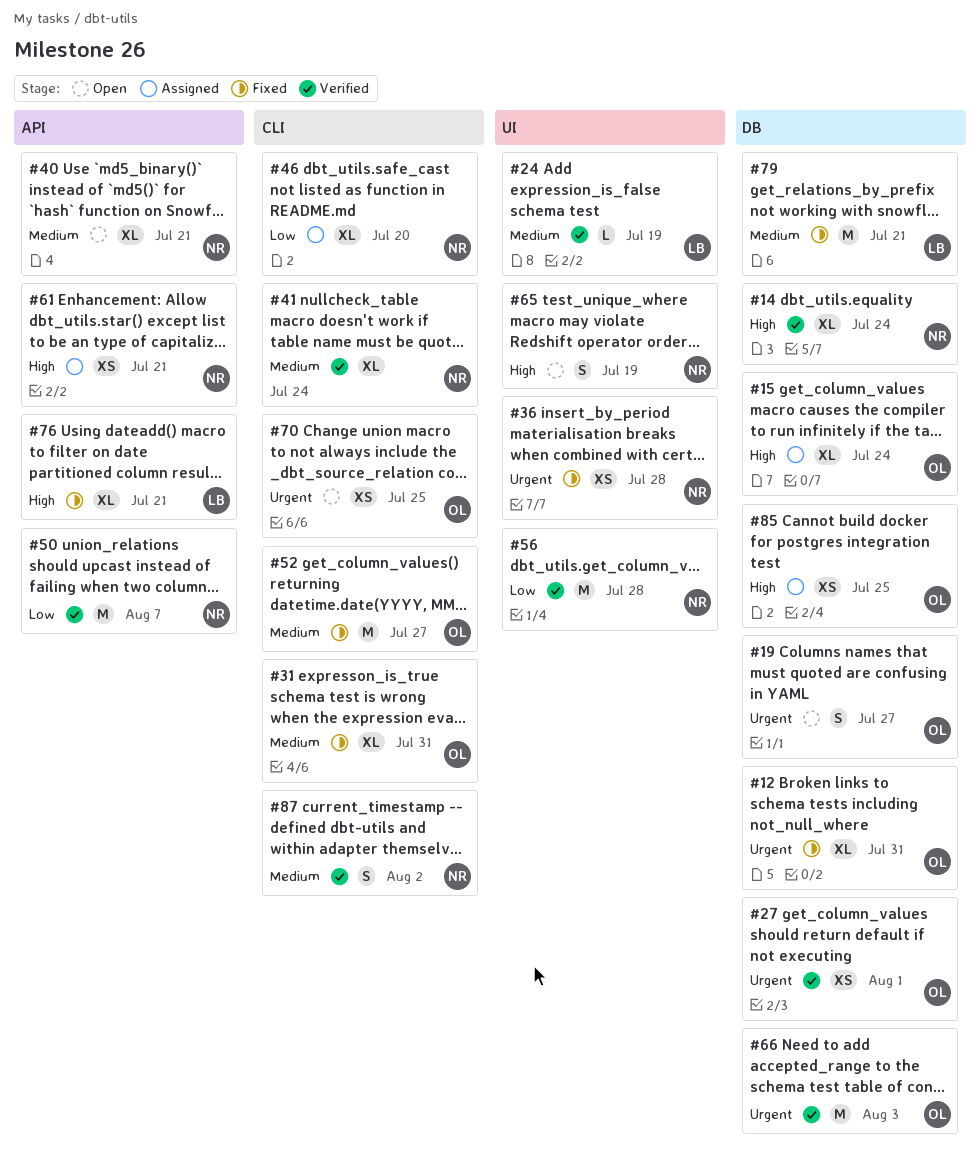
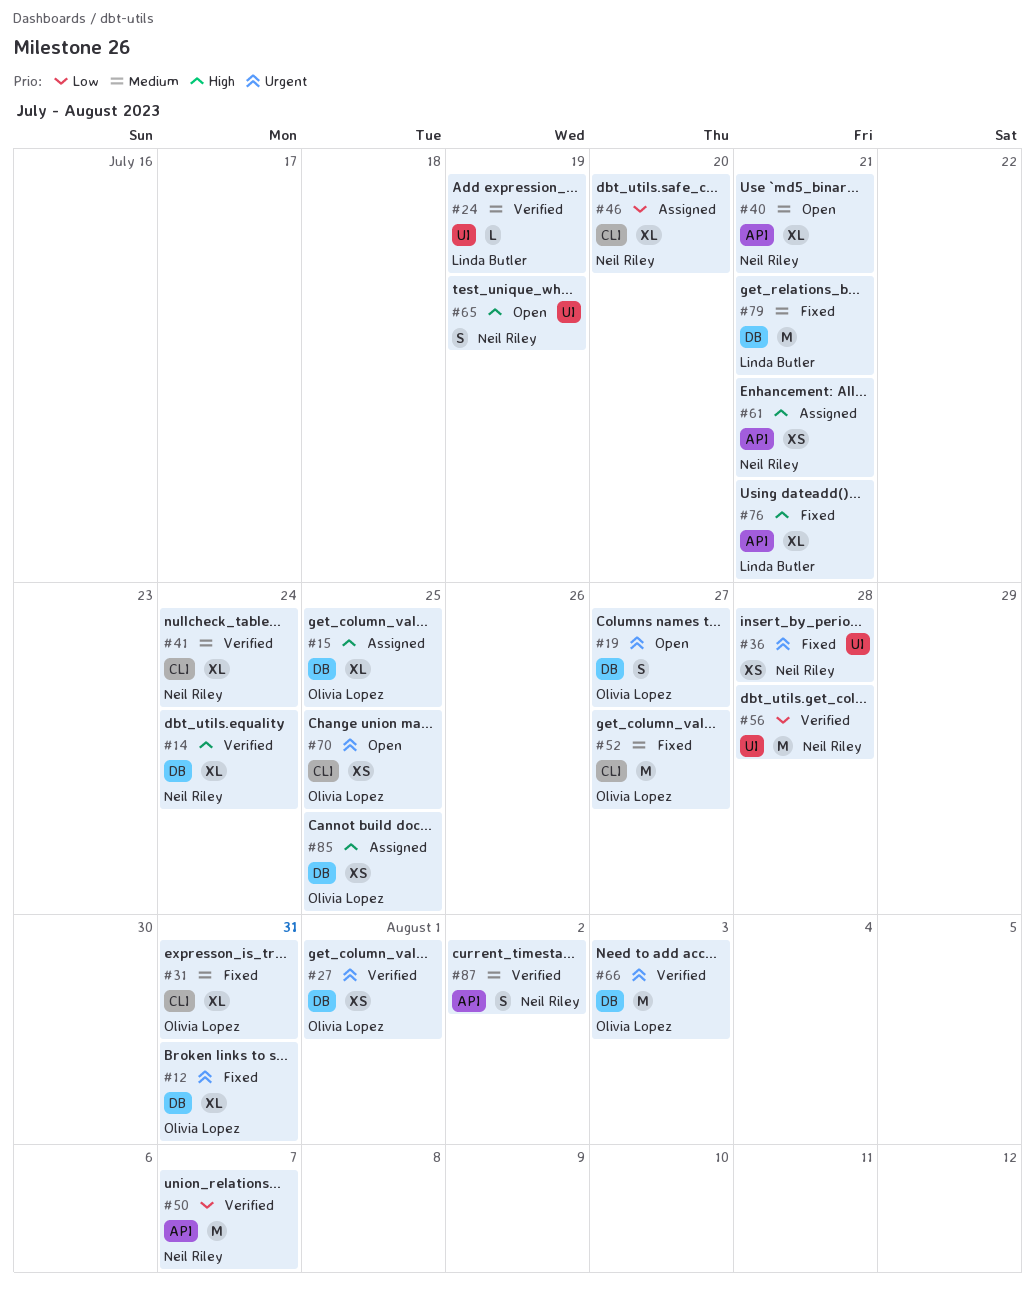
#15, due: Jul 24 -> Jul 25
#87, label: CLI -> API

